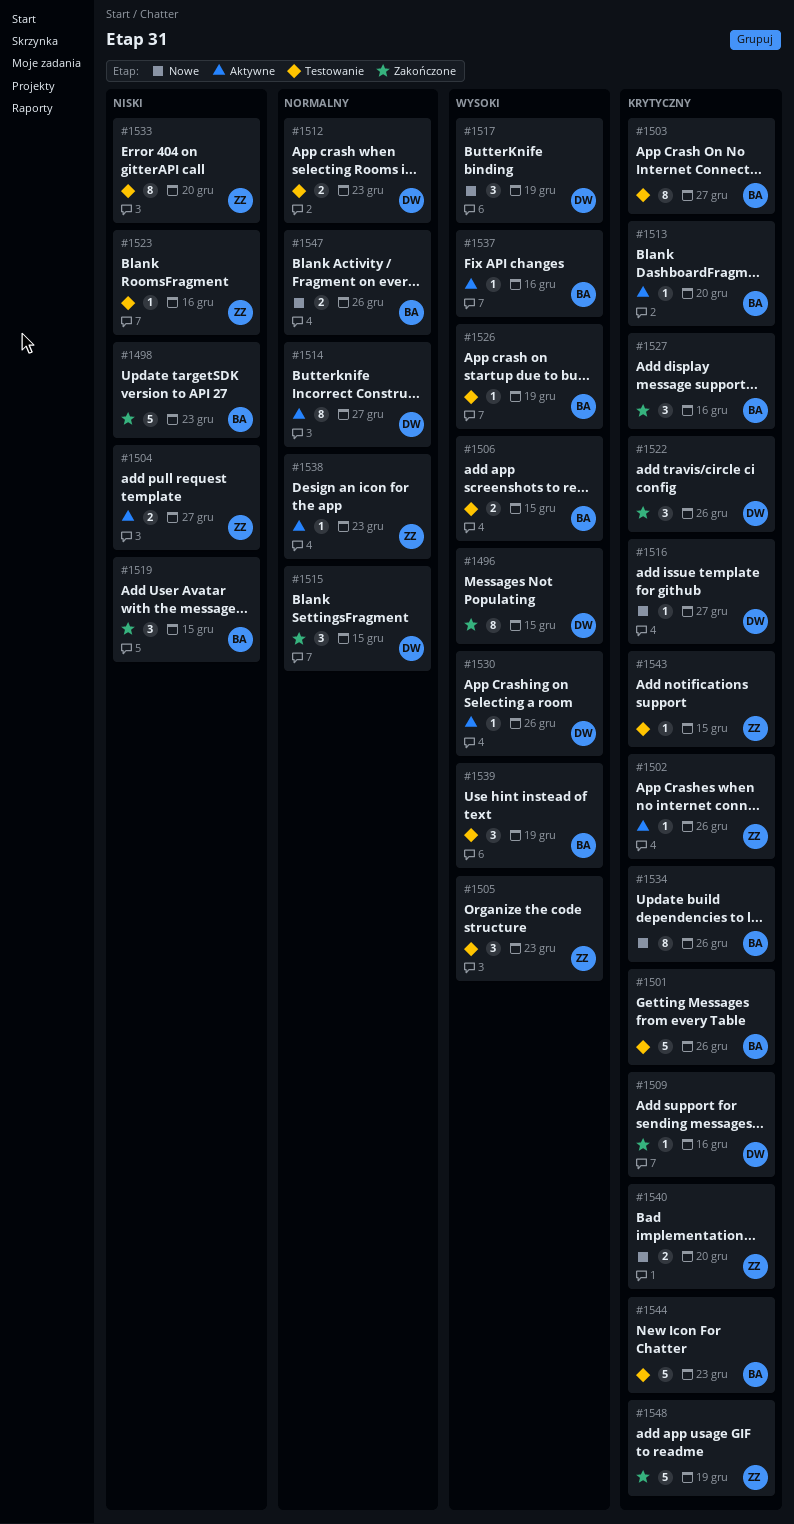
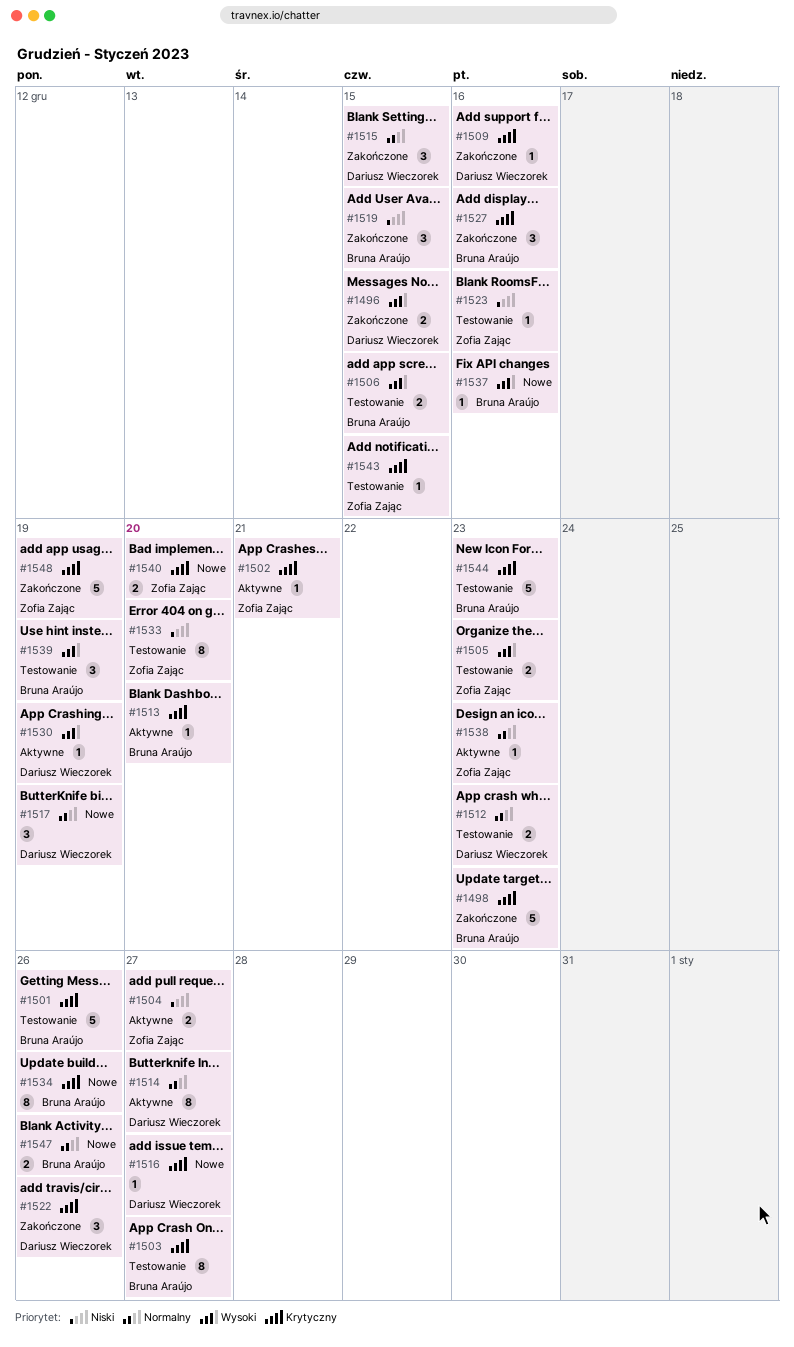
#1496, estimate: 8 -> 2
#1498, priority: Niski -> Krytyczny
#1502, due: Dec 26 -> Dec 21
#1505, estimate: 3 -> 2
#1517, priority: Wysoki -> Normalny
#1526: present -> none
#1530, due: Dec 26 -> Dec 19
#1537, status: Aktywne -> Nowe

